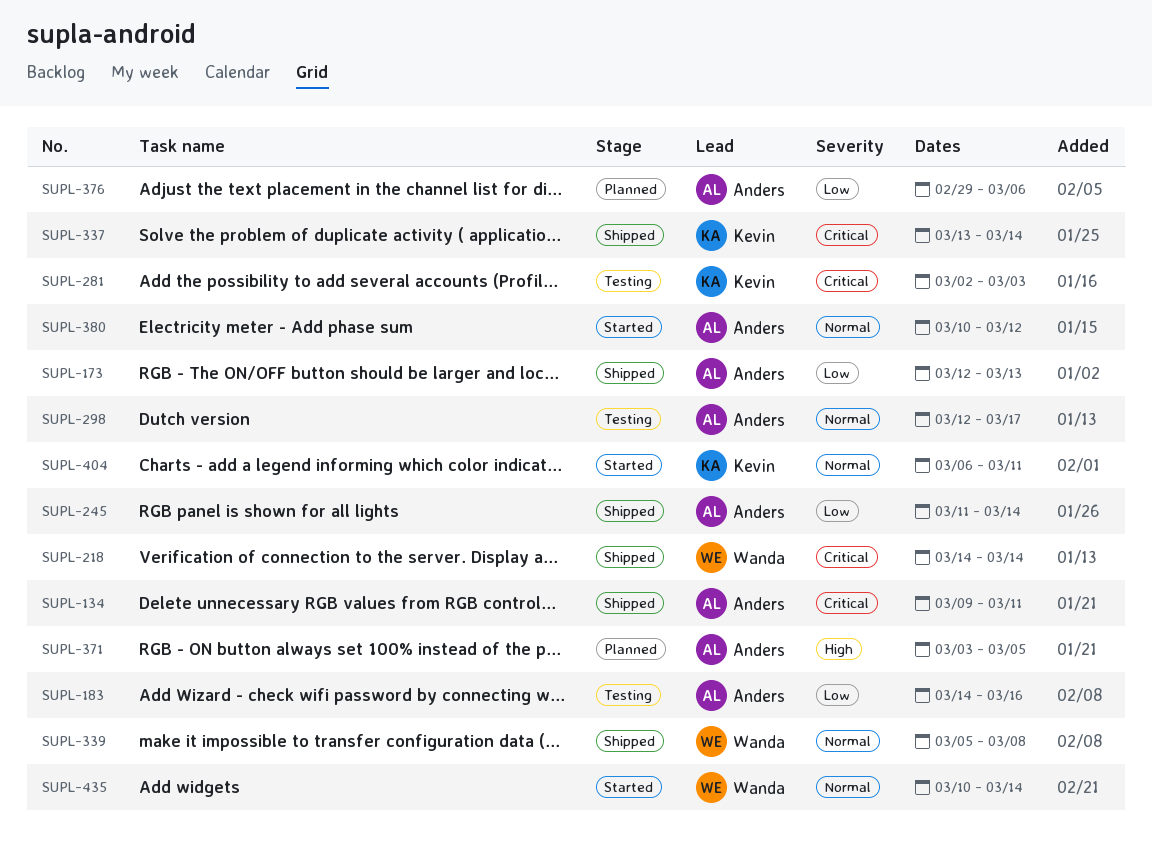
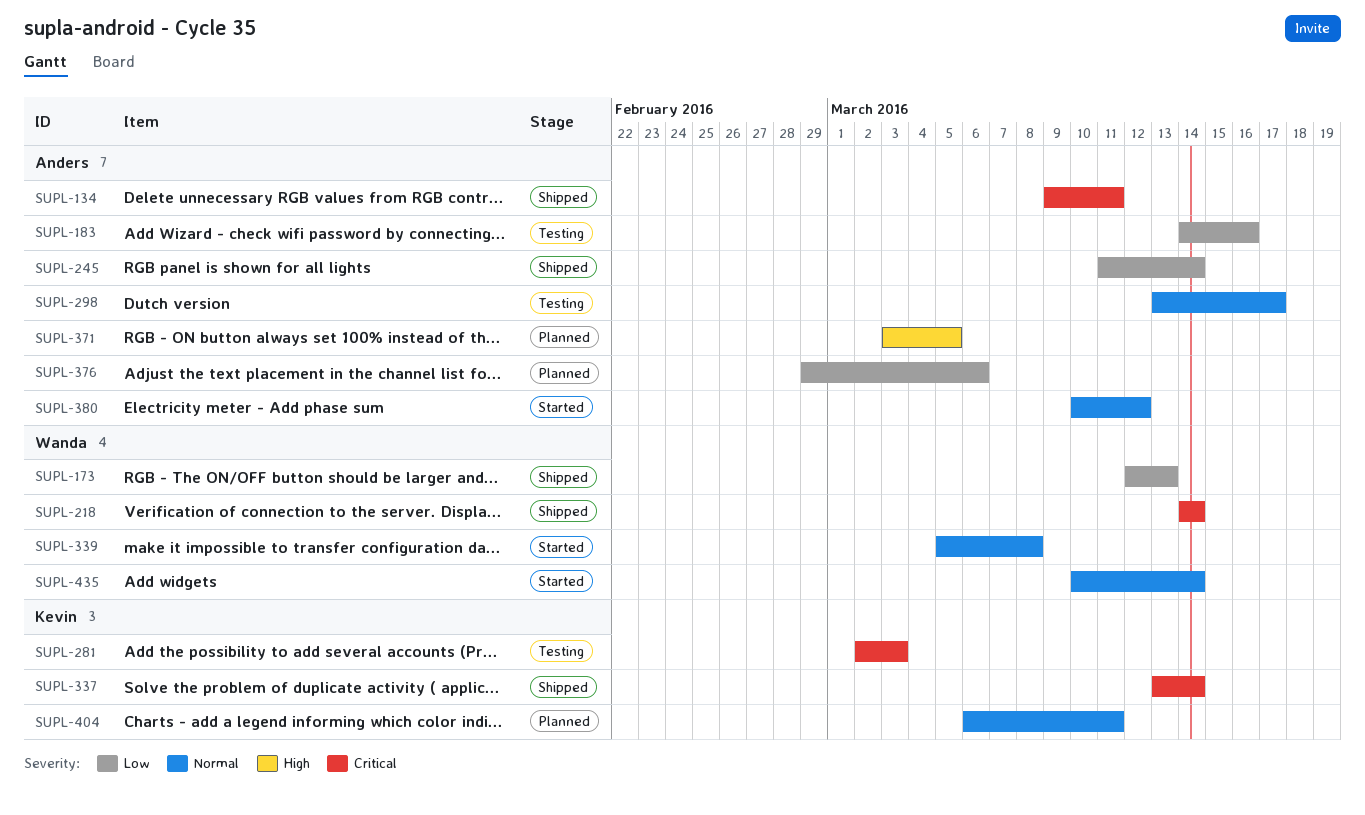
SUPL-173, owner: Anders -> Wanda
SUPL-298, start: Mar 12 -> Mar 13
SUPL-339, status: Shipped -> Started
SUPL-404, status: Started -> Planned

